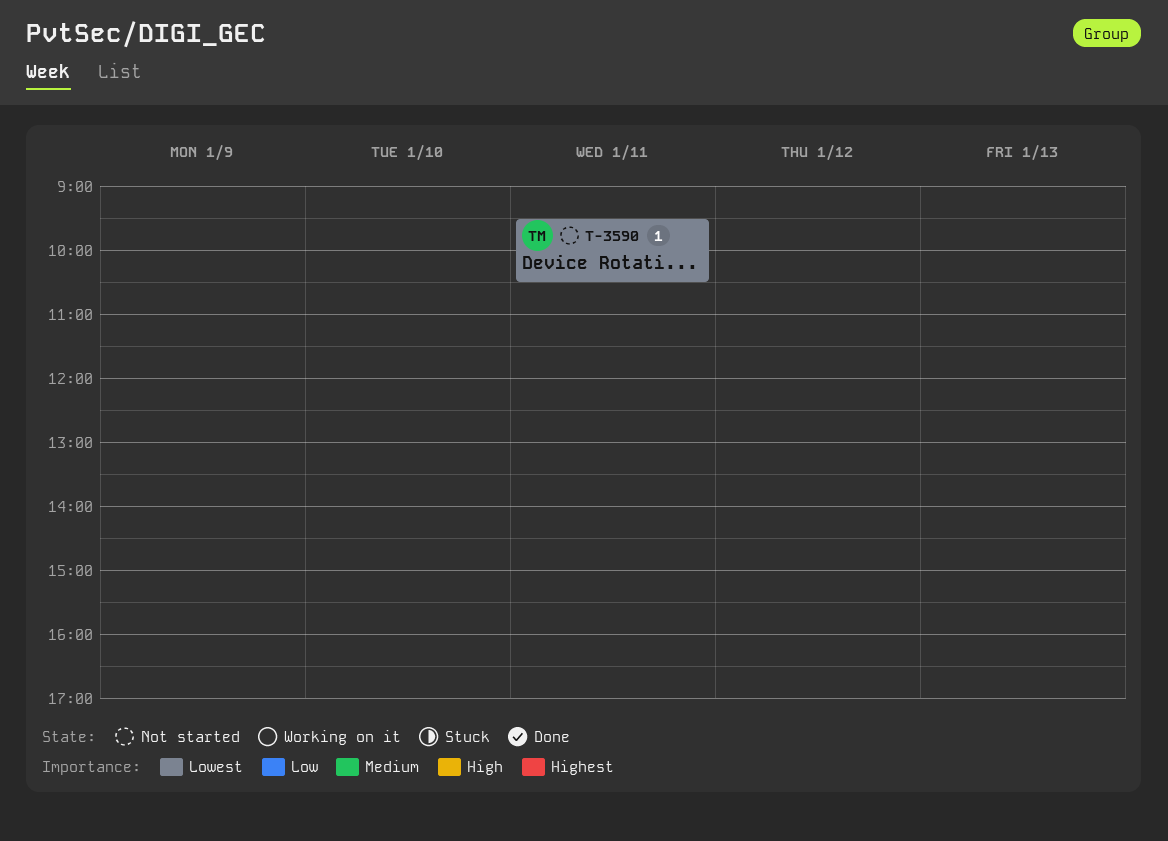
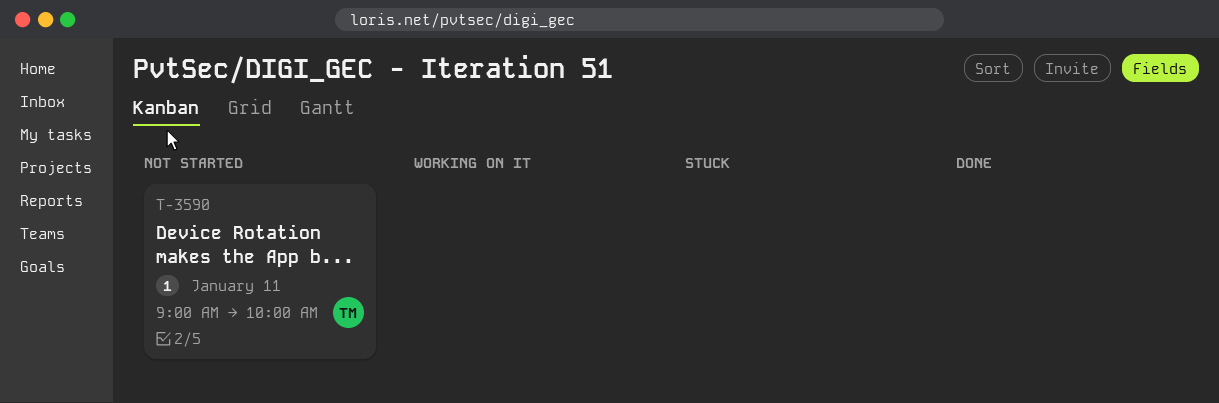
T-3590, begins: 09:30 -> 09:00
T-3590, ends: 10:30 -> 10:00

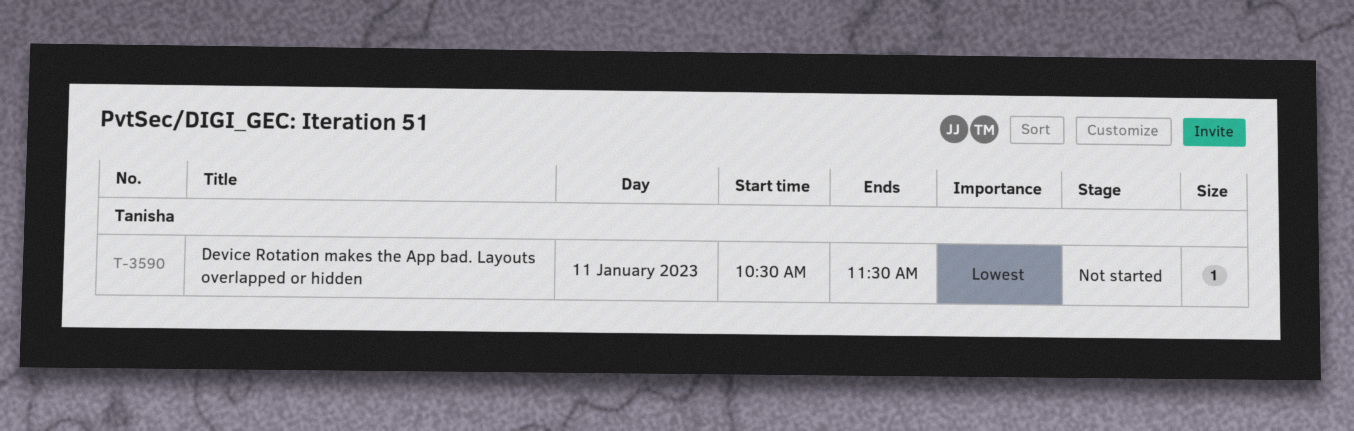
T-3590, begins: 09:00 -> 10:30
T-3590, ends: 10:00 -> 11:30

